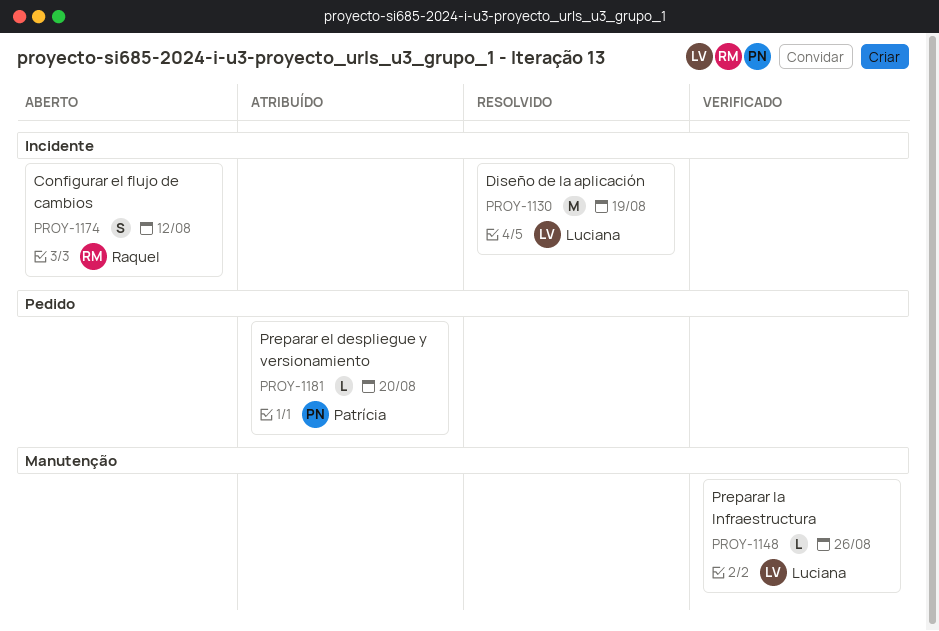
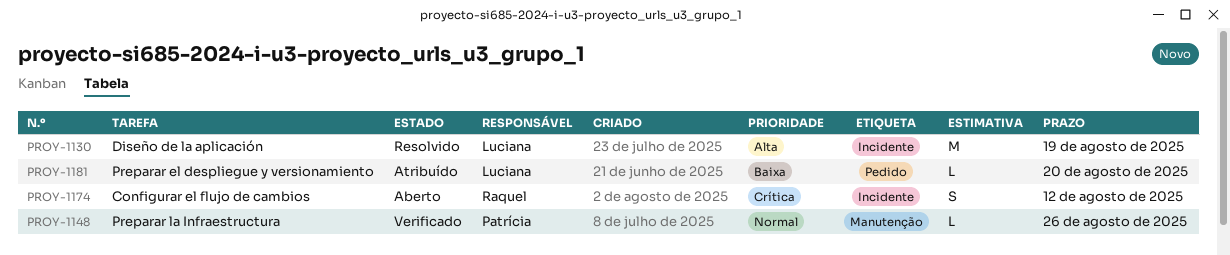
PROY-1148, owner: Luciana -> Patrícia
PROY-1181, owner: Patrícia -> Luciana

